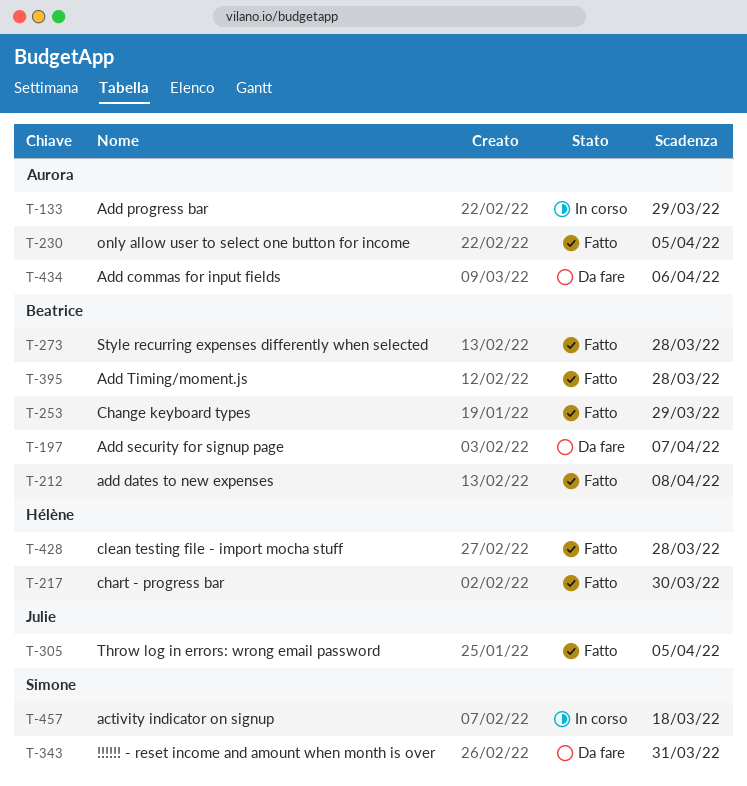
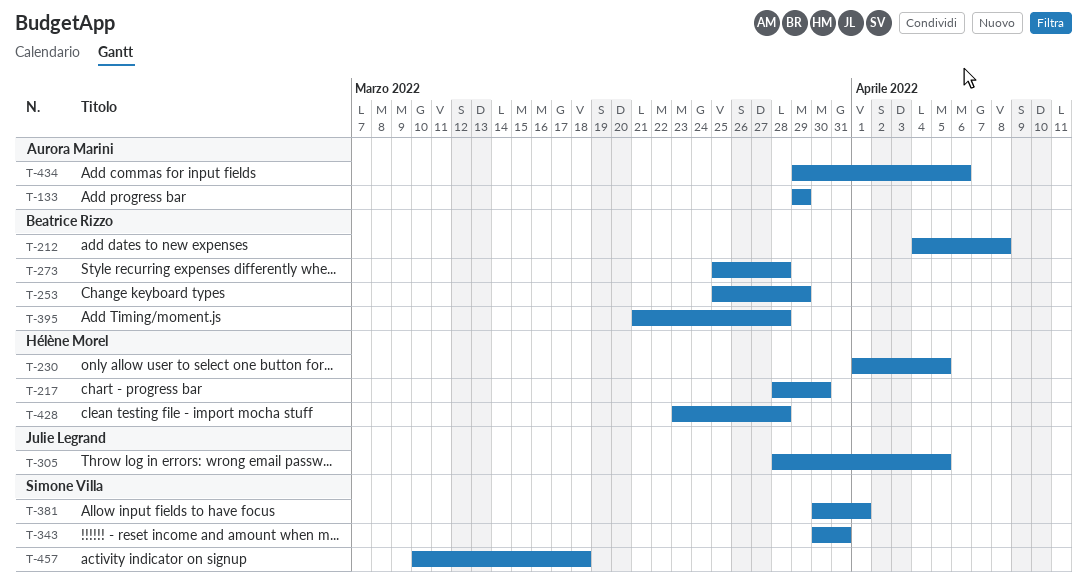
T-197: present -> none
T-230, owner: Aurora Marini -> Hélène Morel
T-381: none -> present

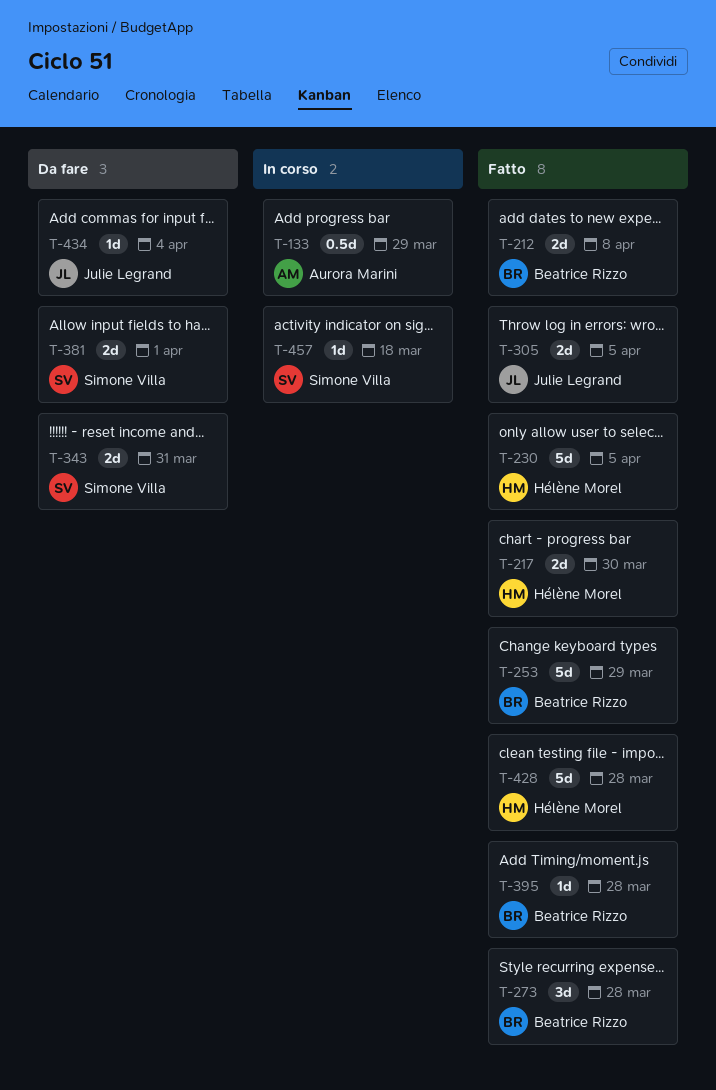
T-434, owner: Aurora Marini -> Julie Legrand
T-434, due: Apr 6 -> Apr 4

